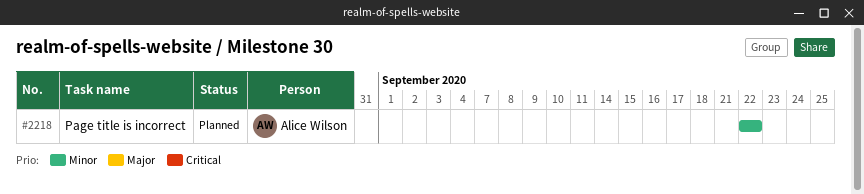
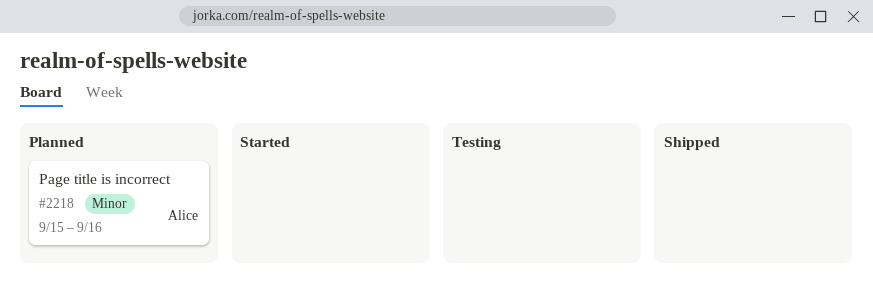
#2218, start: Sep 22 -> Sep 15
#2218, due: Sep 22 -> Sep 16

